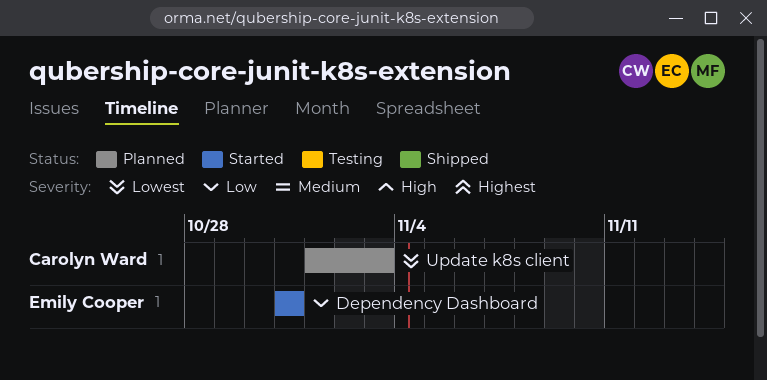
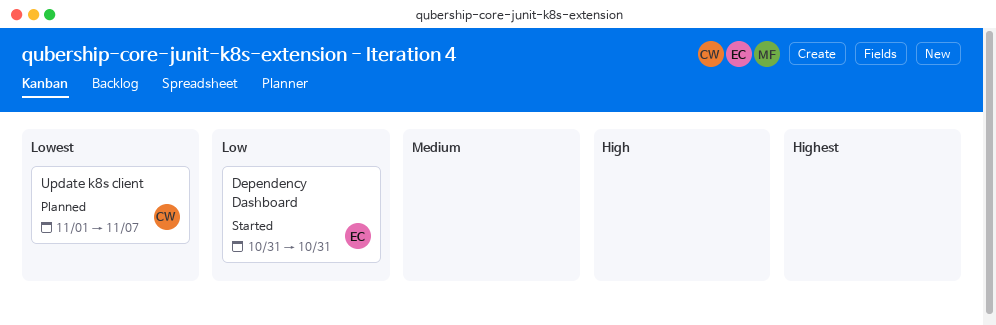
Update k8s client, due: Nov 3 -> Nov 7

